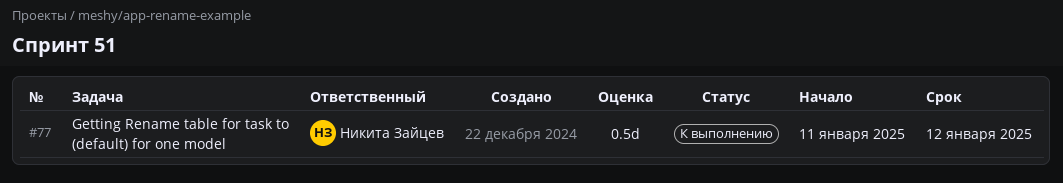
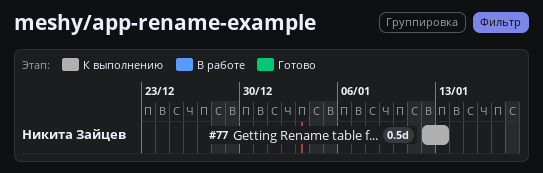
#77, start: Jan 11 -> Jan 12
#77, due: Jan 12 -> Jan 13

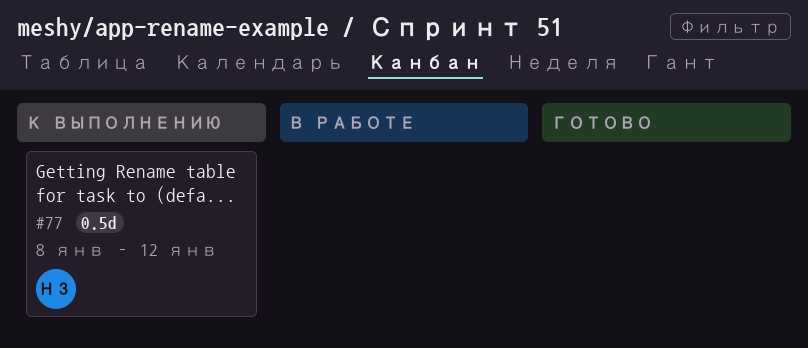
#77, start: Jan 12 -> Jan 8
#77, due: Jan 13 -> Jan 12

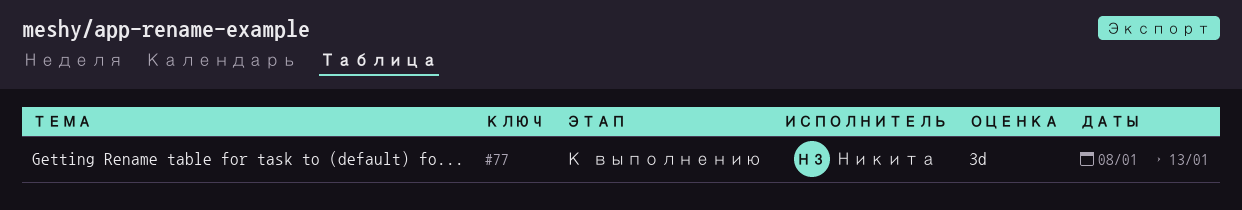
#77, estimate: 0.5d -> 3d
#77, due: Jan 12 -> Jan 13

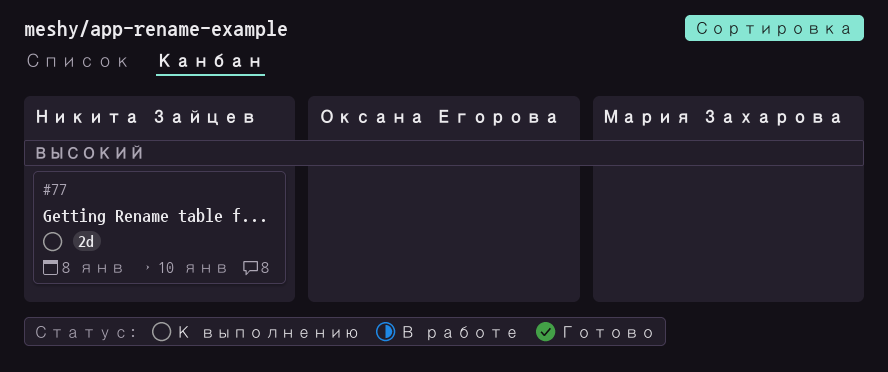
#77, estimate: 3d -> 2d
#77, due: Jan 13 -> Jan 10

